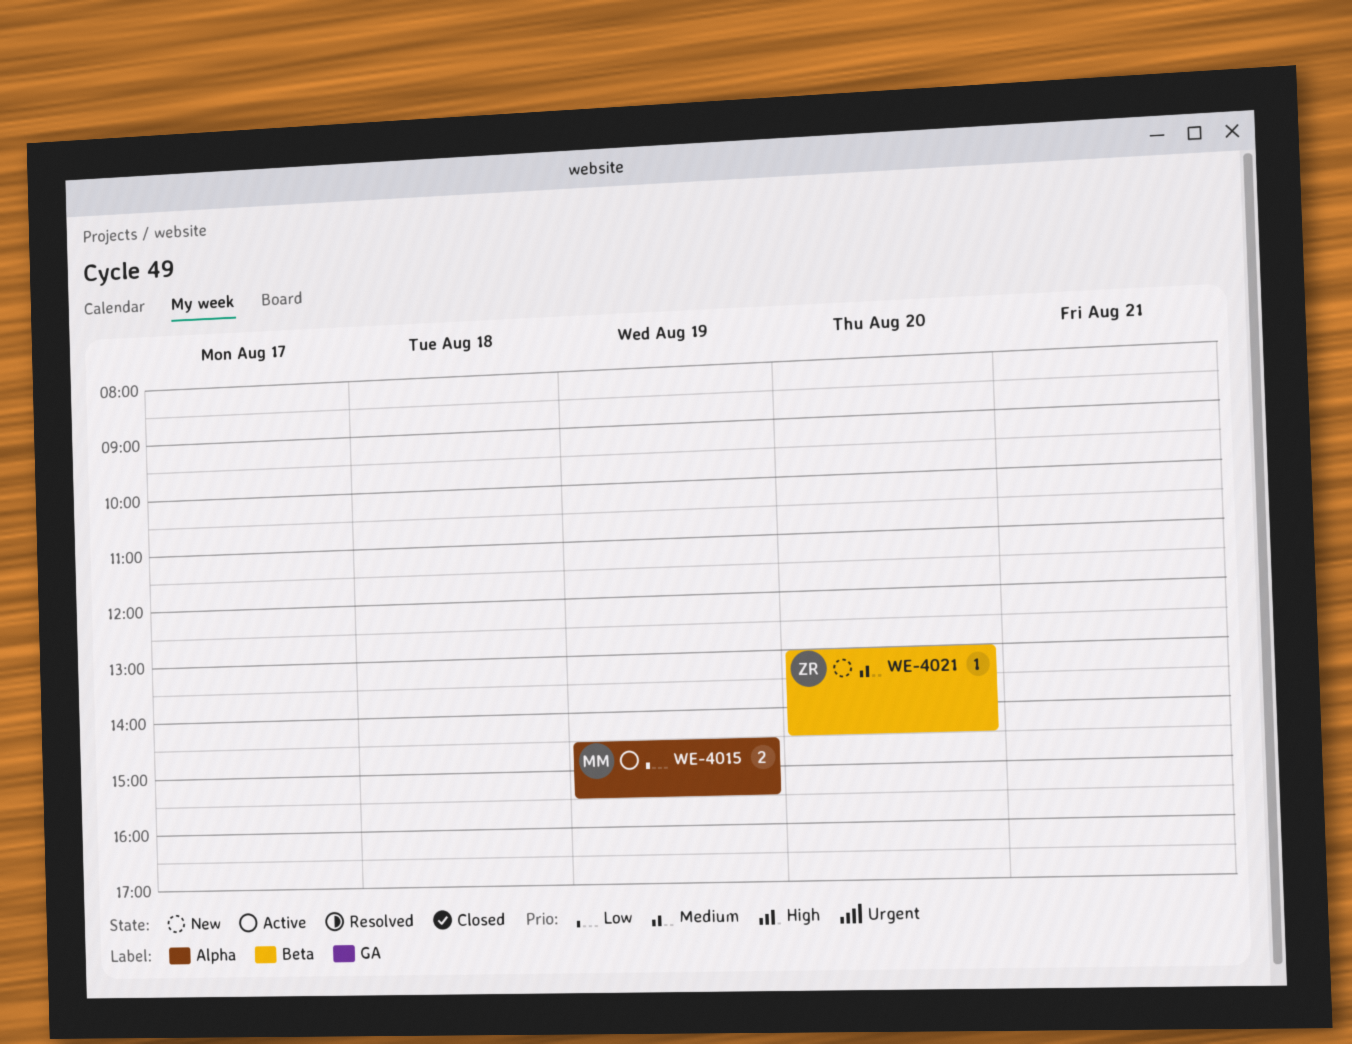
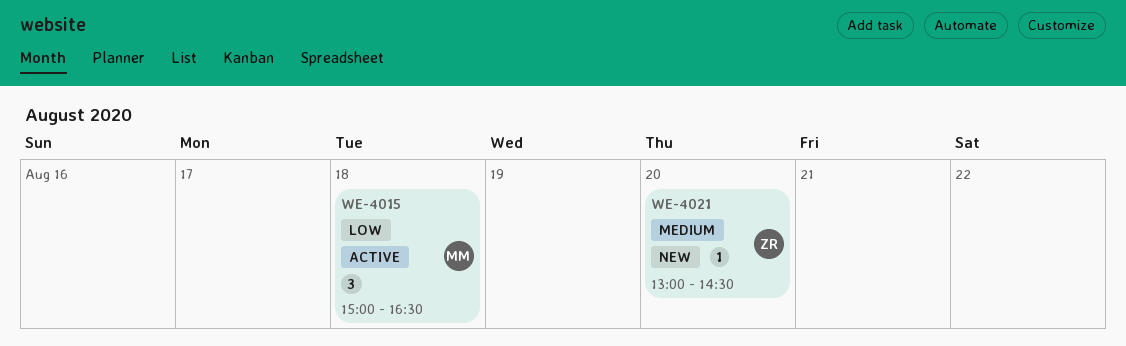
WE-4015, estimate: 2 -> 3
WE-4015, day: Aug 19 -> Aug 18
WE-4015, begins: 14:30 -> 15:00
WE-4015, ends: 15:30 -> 16:30

